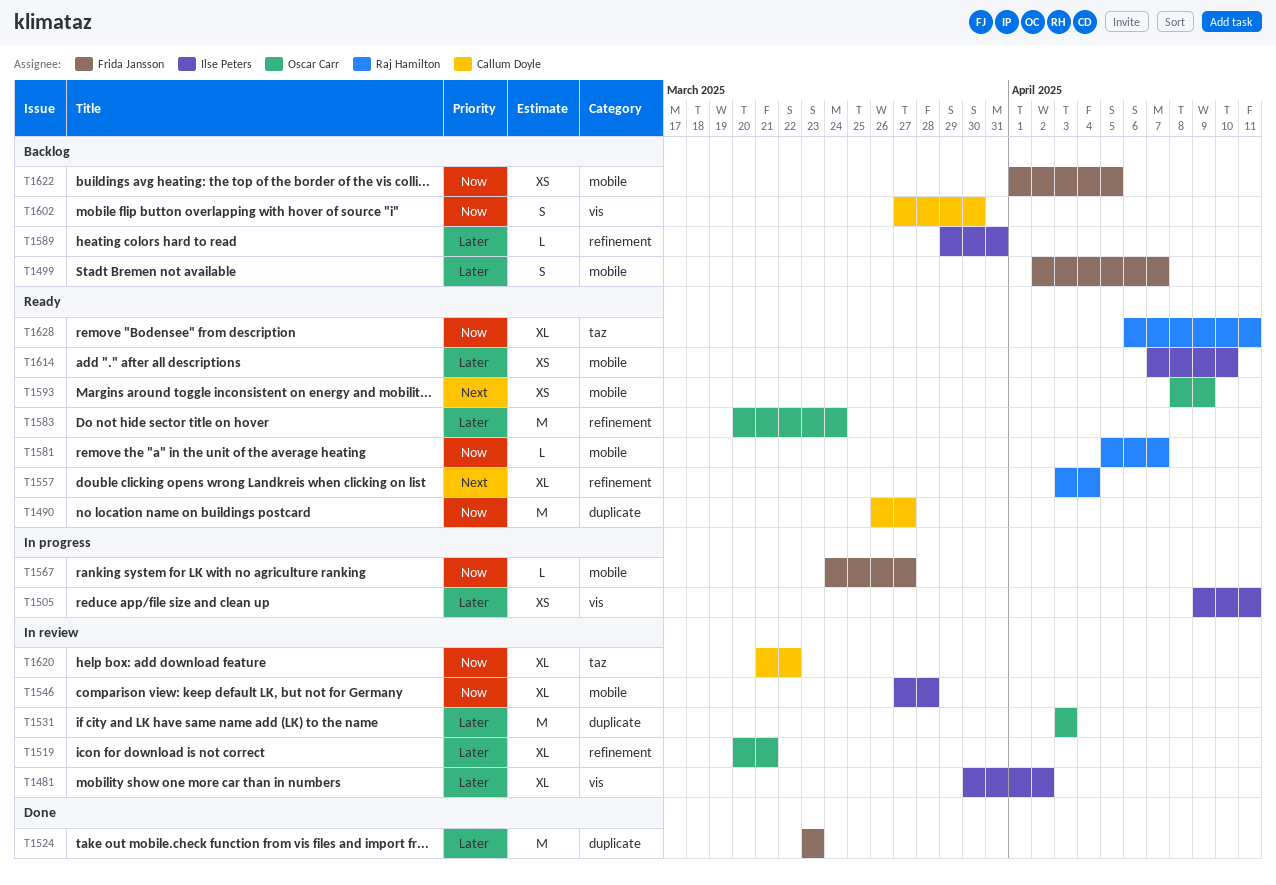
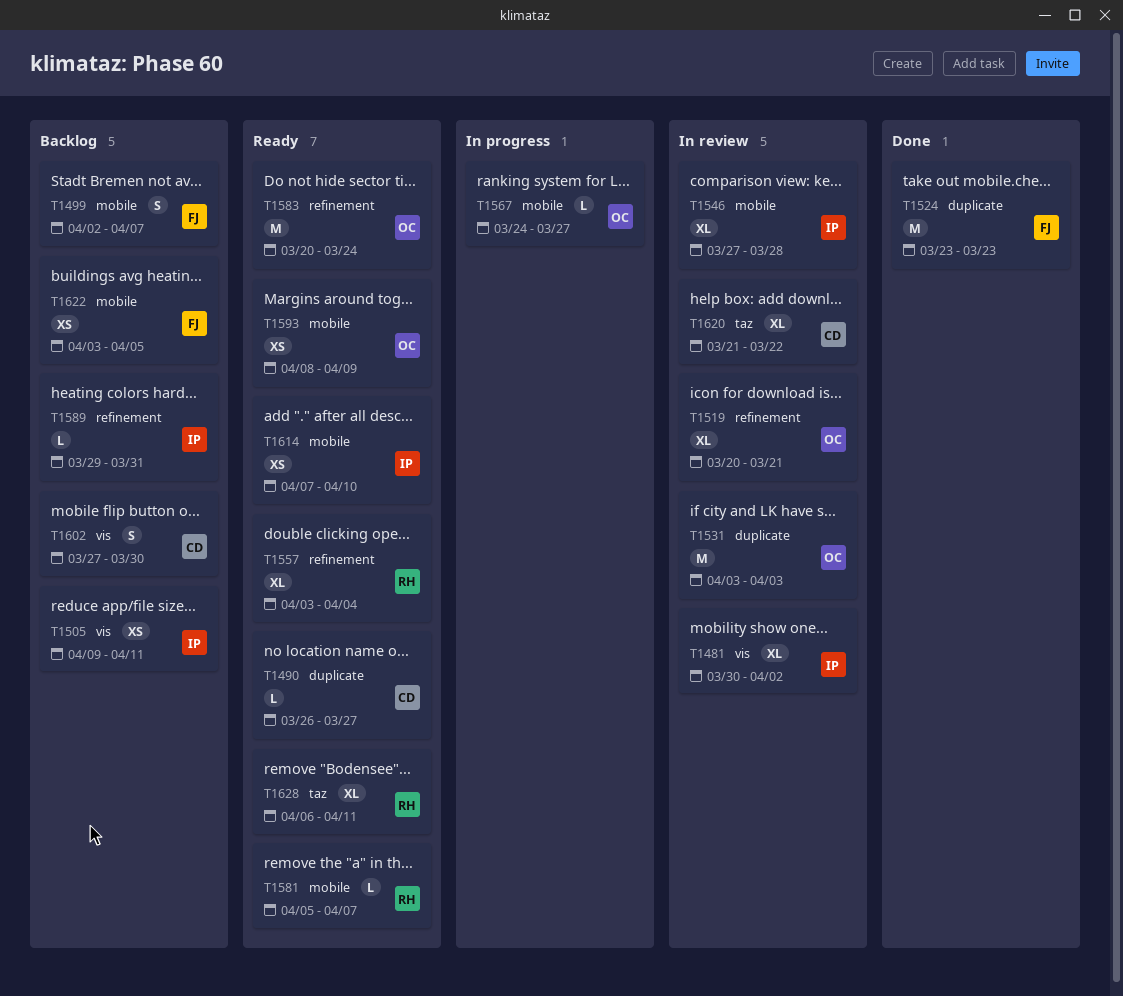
T1490, estimate: M -> L
T1505, status: In progress -> Backlog
T1567, owner: Frida Jansson -> Oscar Carr
T1622, start: Apr 1 -> Apr 3

